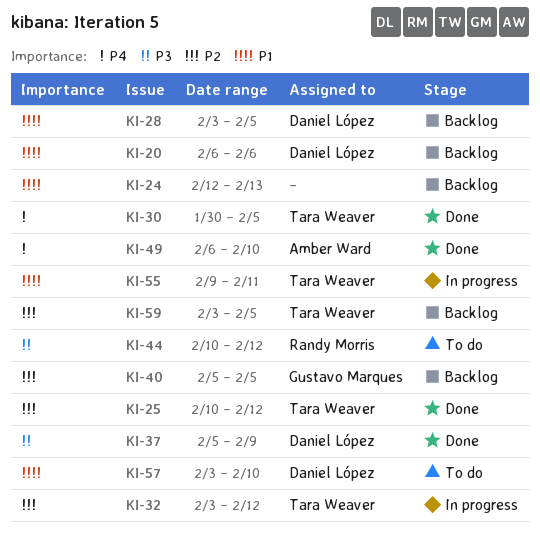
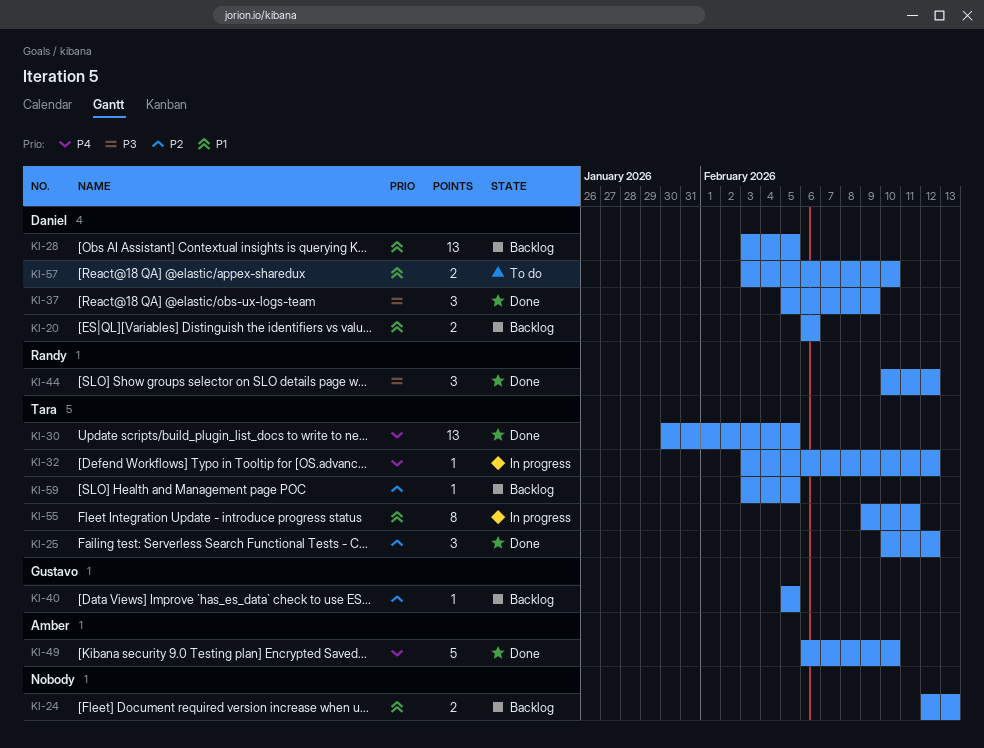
KI-32, priority: P2 -> P4
KI-44, status: To do -> Done

